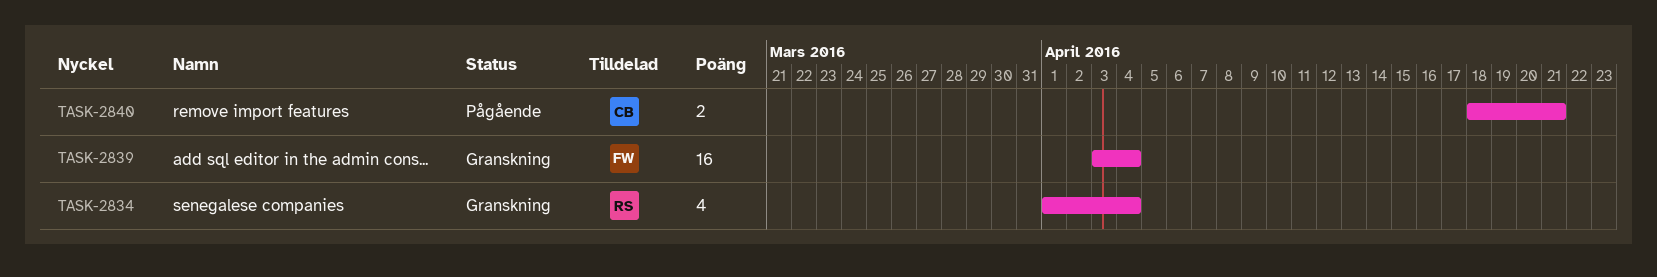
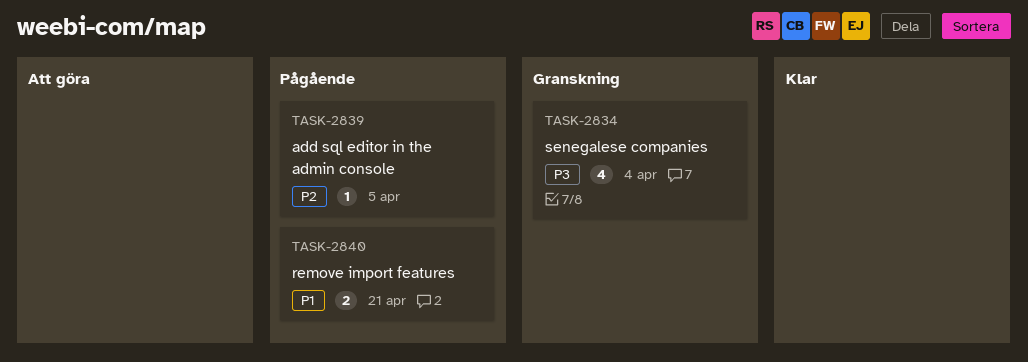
TASK-2839, status: Granskning -> Pågående
TASK-2839, estimate: 16 -> 1
TASK-2839, due: Apr 4 -> Apr 5

